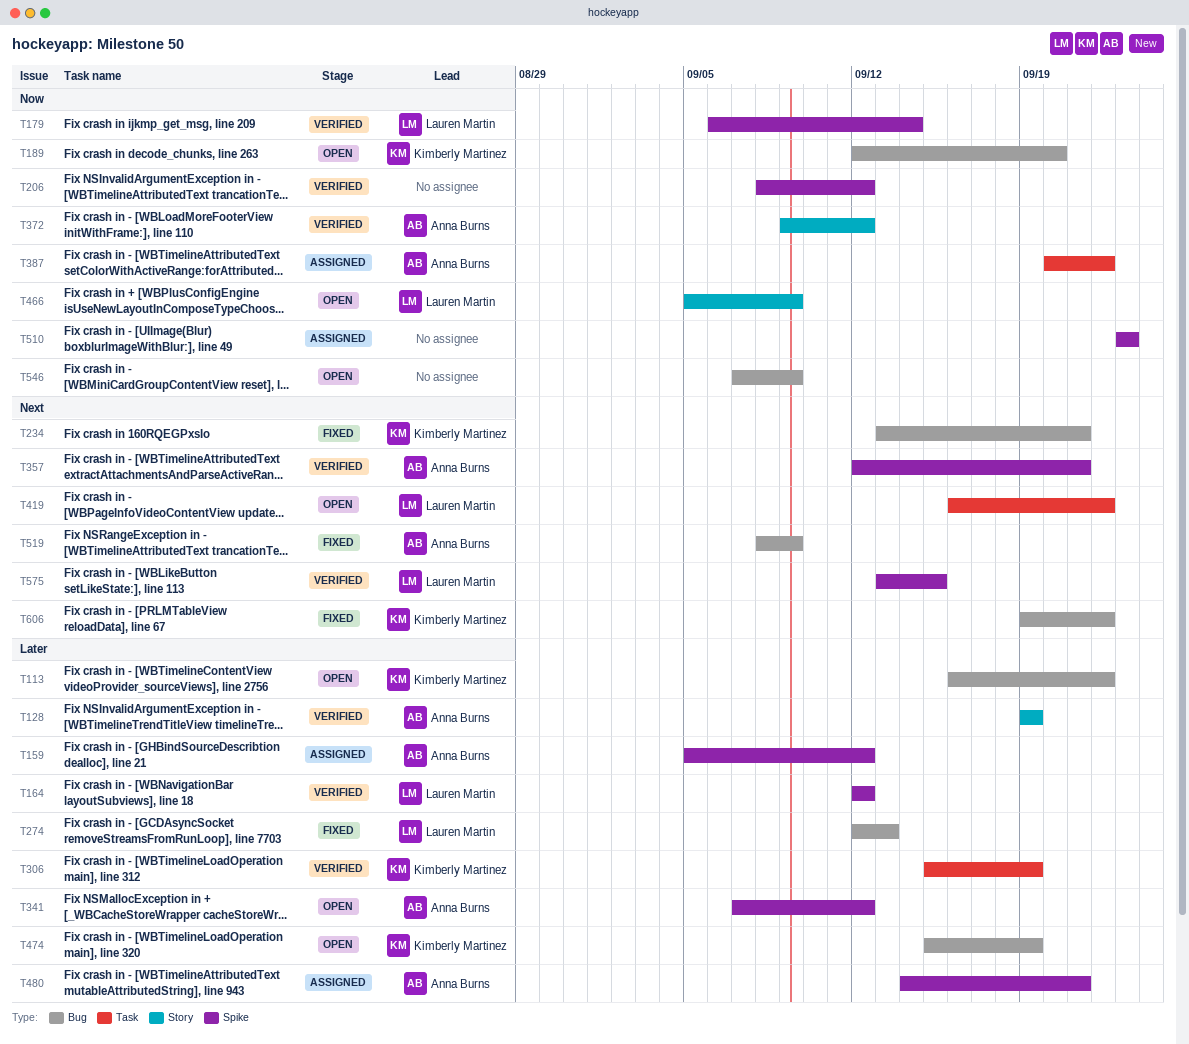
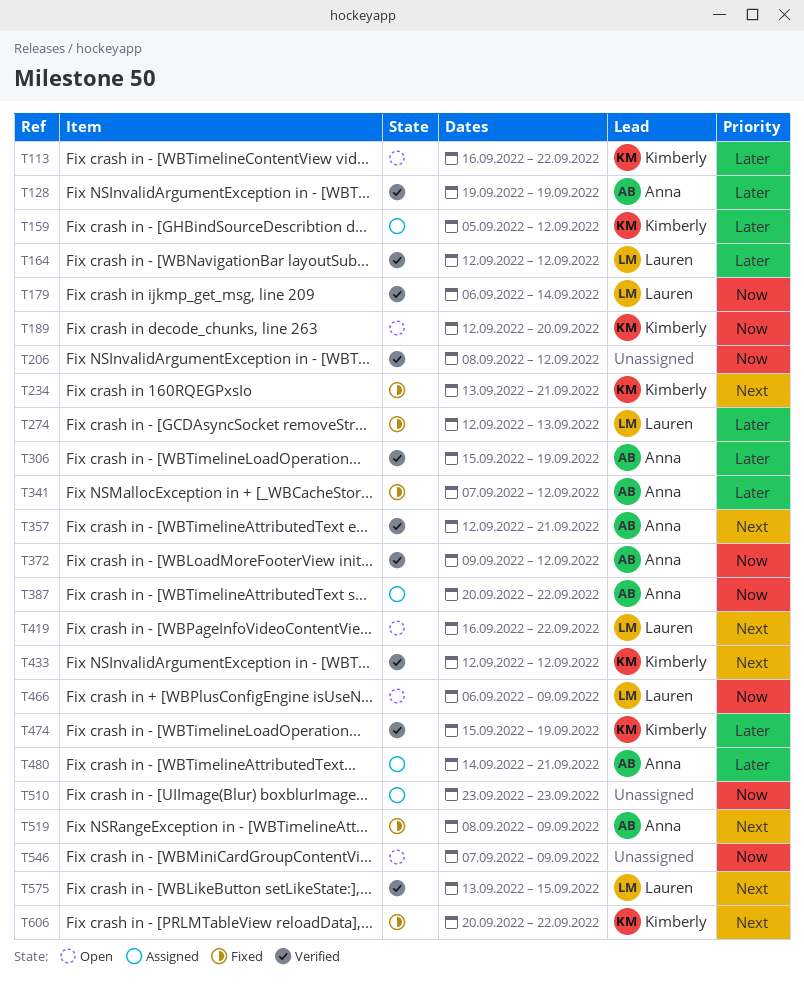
T159, owner: Anna Burns -> Kimberly Martinez
T306, owner: Kimberly Martinez -> Anna Burns
T341, status: Open -> Fixed
T433: none -> present
T466, start: Sep 5 -> Sep 6
T474, status: Open -> Verified
T606, start: Sep 19 -> Sep 20

